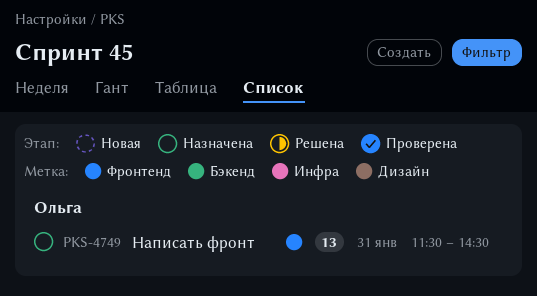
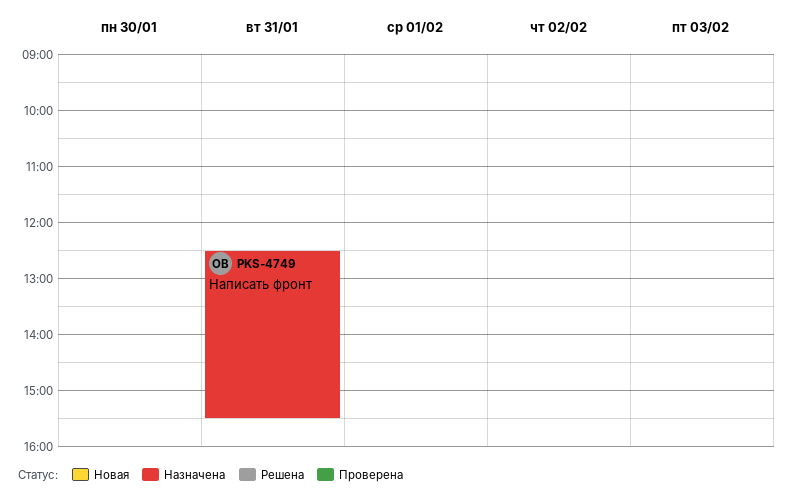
PKS-4749, begins: 11:30 -> 12:30
PKS-4749, ends: 14:30 -> 15:30

